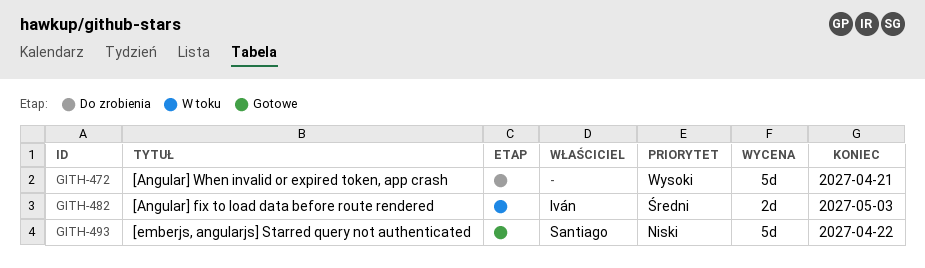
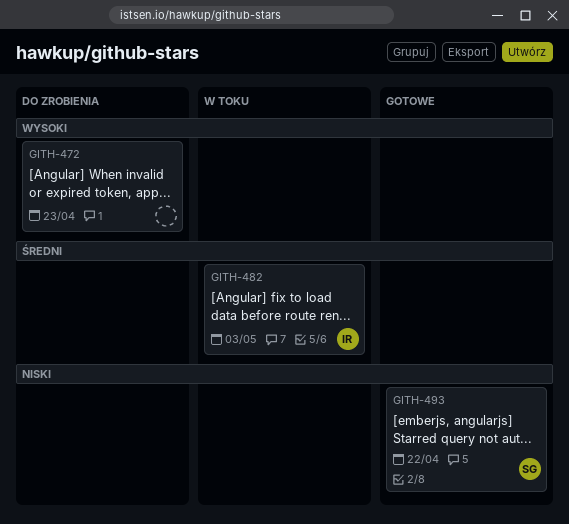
GITH-472, due: Apr 21 -> Apr 23

